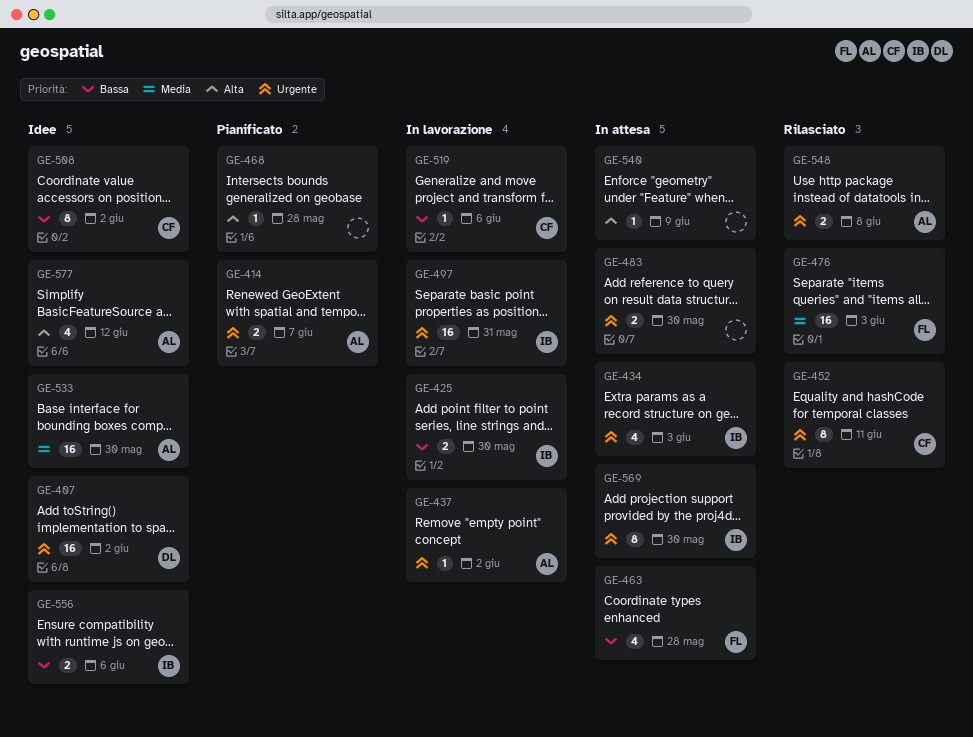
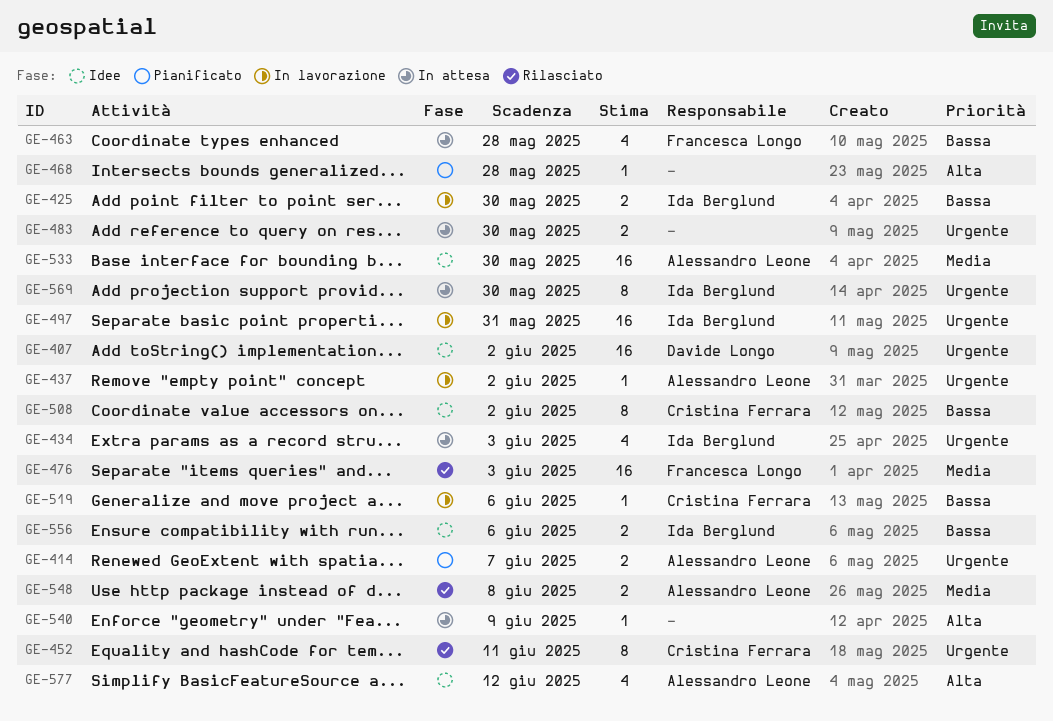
GE-548, priority: Urgente -> Media

